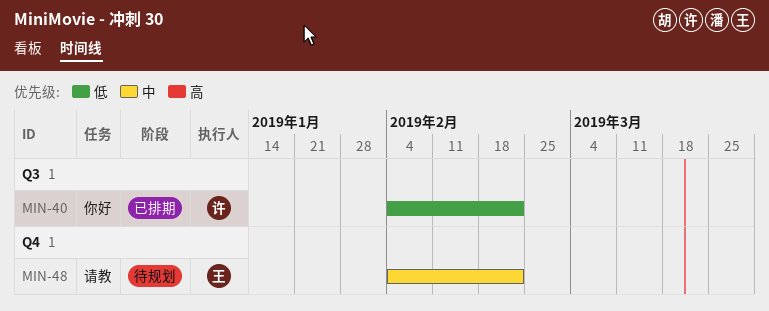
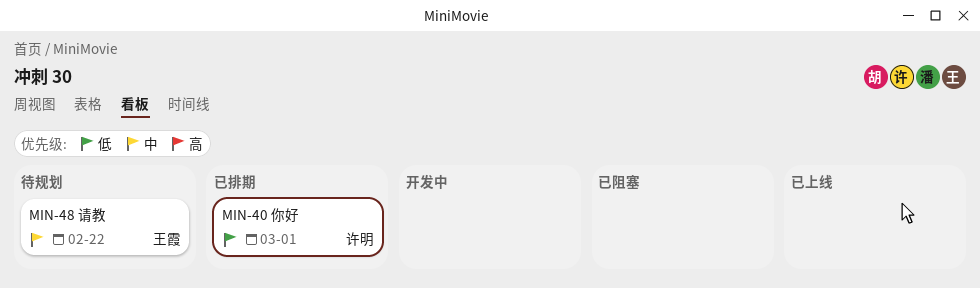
MIN-40, due: Feb 22 -> Mar 1

